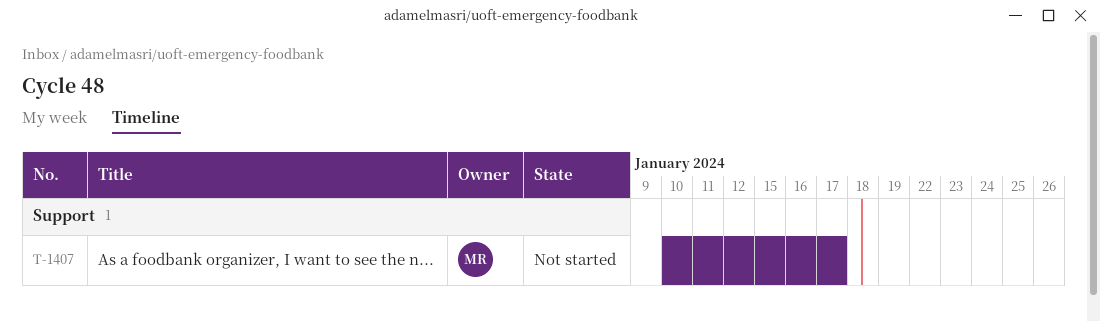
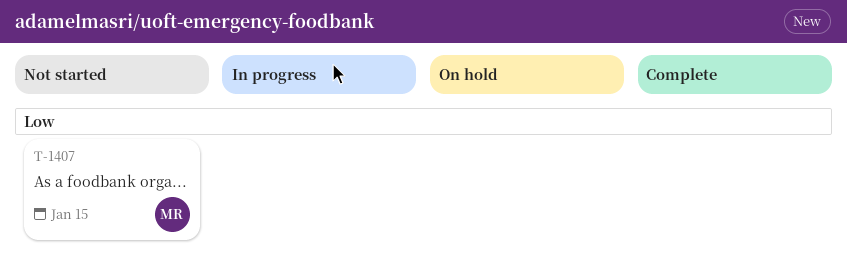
T-1407, due: Jan 17 -> Jan 15

